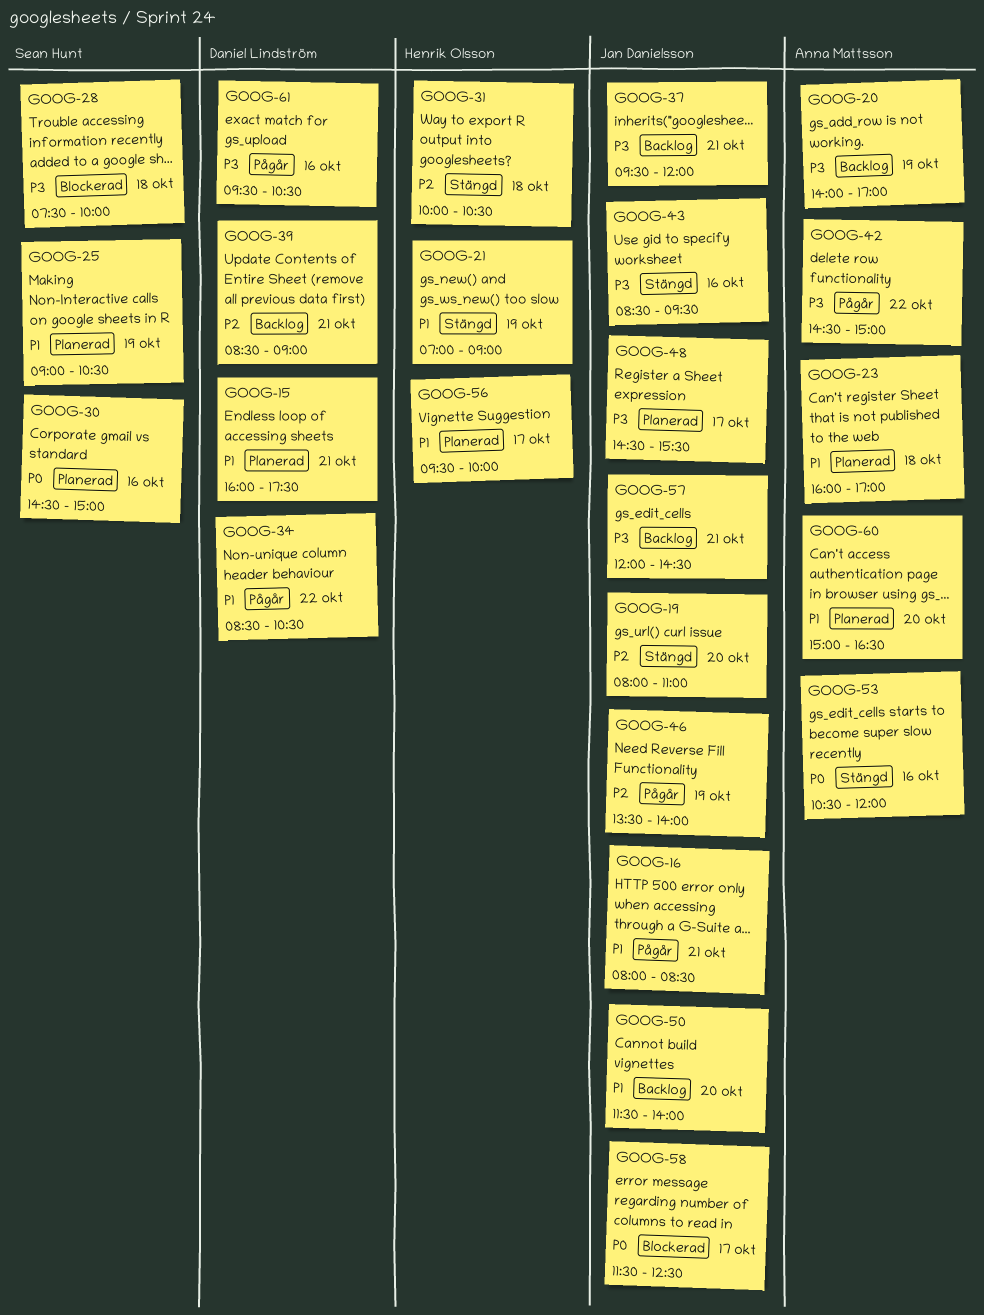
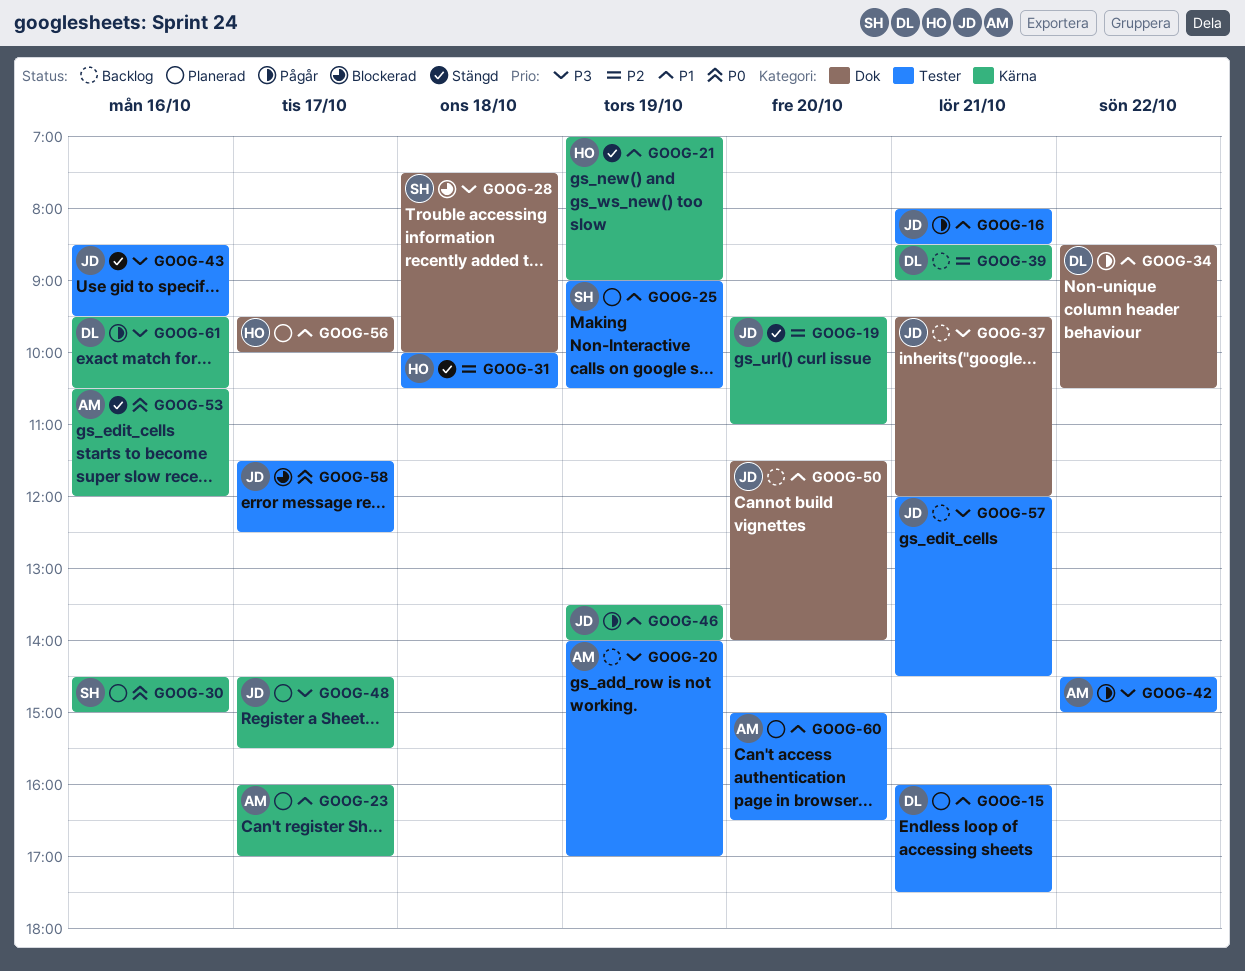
GOOG-19, begins: 08:00 -> 09:30
GOOG-23, day: Oct 18 -> Oct 17
GOOG-46, priority: P2 -> P1

